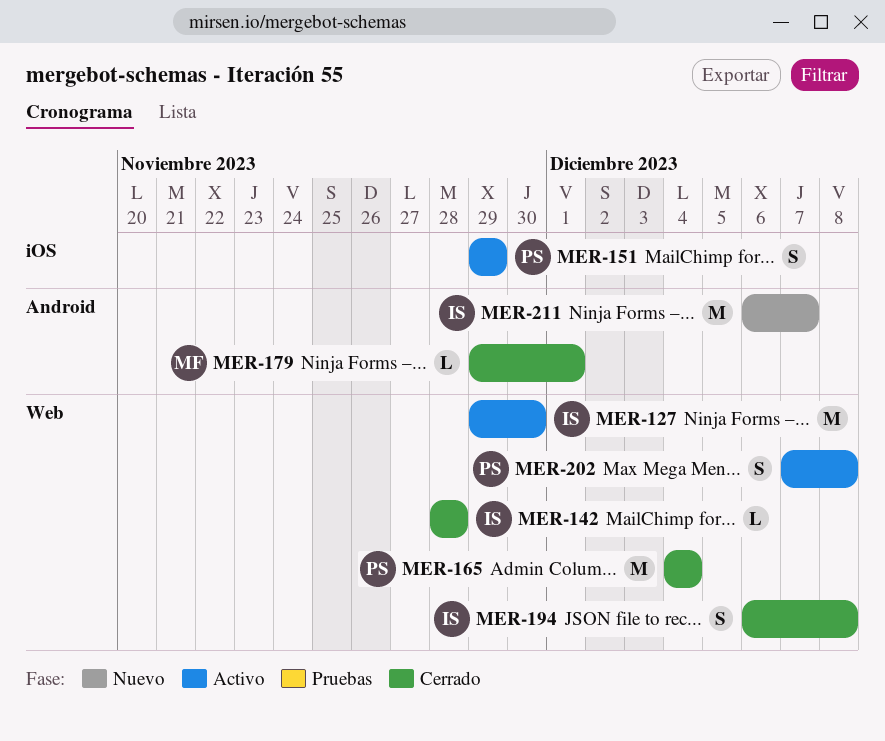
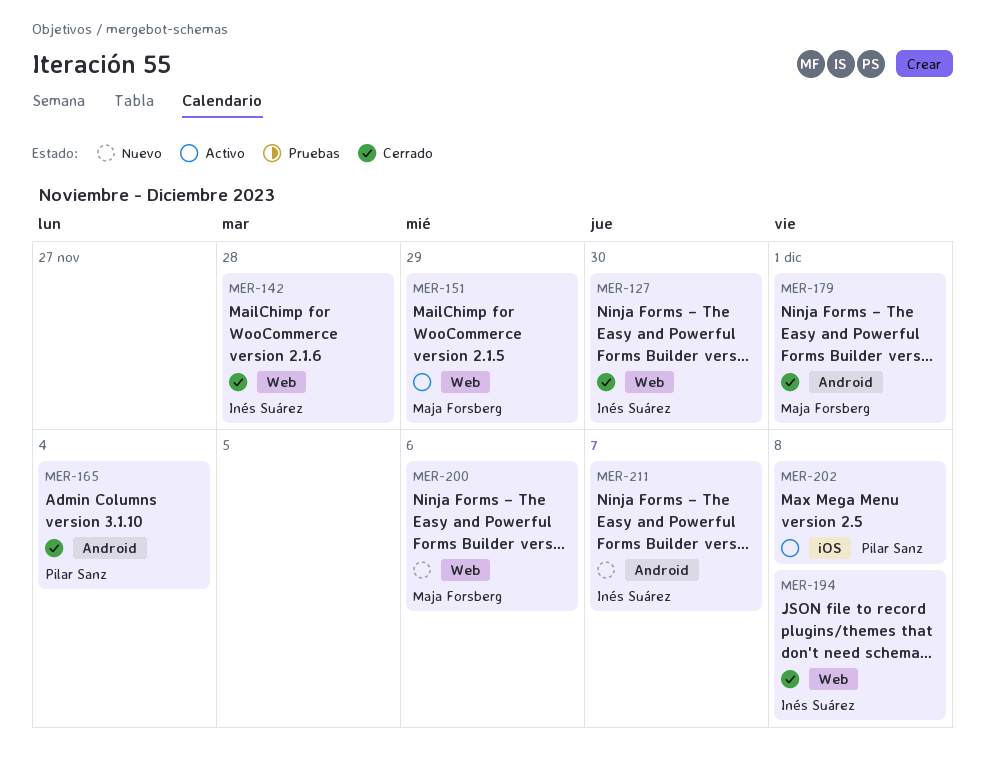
MER-127, status: Activo -> Cerrado
MER-151, owner: Pilar Sanz -> Maja Forsberg
MER-151, label: iOS -> Web
MER-165, label: Web -> Android
MER-200: none -> present
MER-202, label: Web -> iOS

